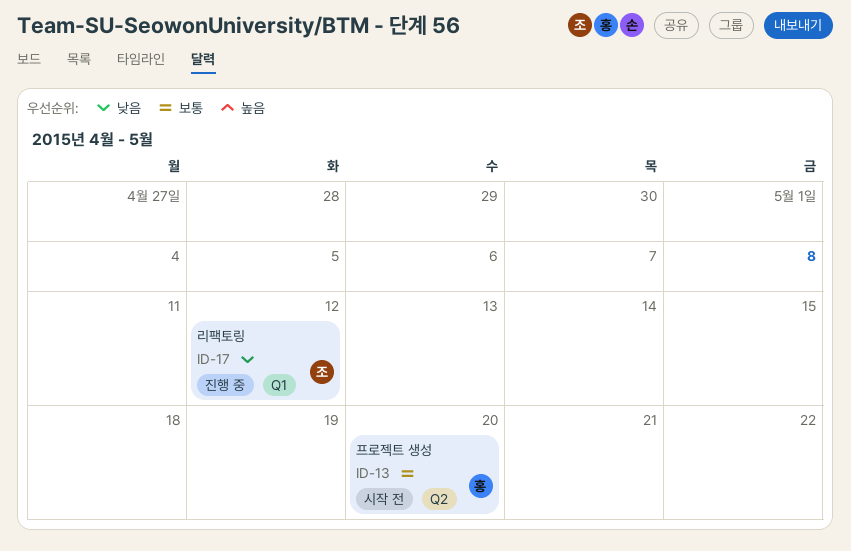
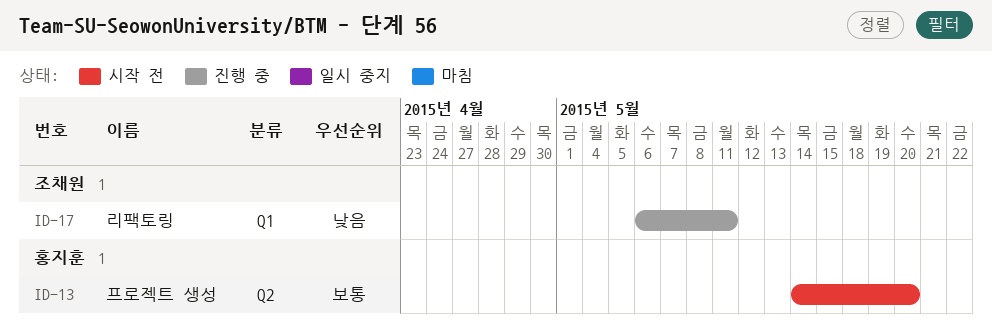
ID-17, due: May 12 -> May 11

